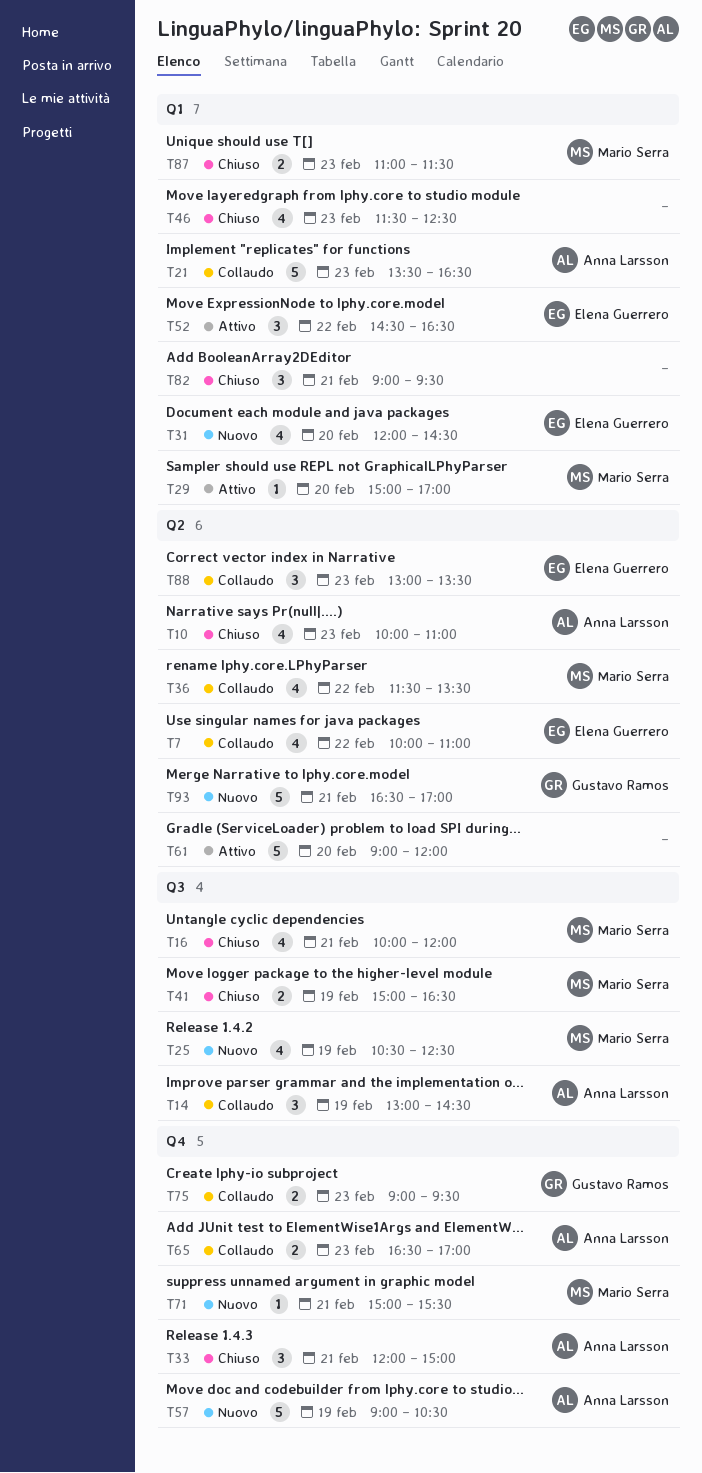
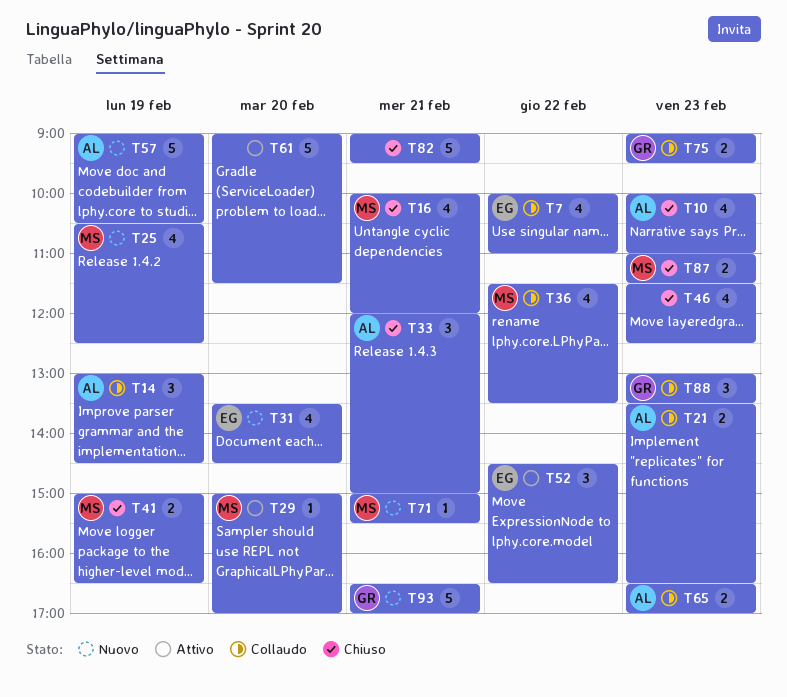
T21, estimate: 5 -> 2
T31, begins: 12:00 -> 13:30
T61, ends: 12:00 -> 11:30
T82, estimate: 3 -> 5
T88, owner: Elena Guerrero -> Gustavo Ramos

